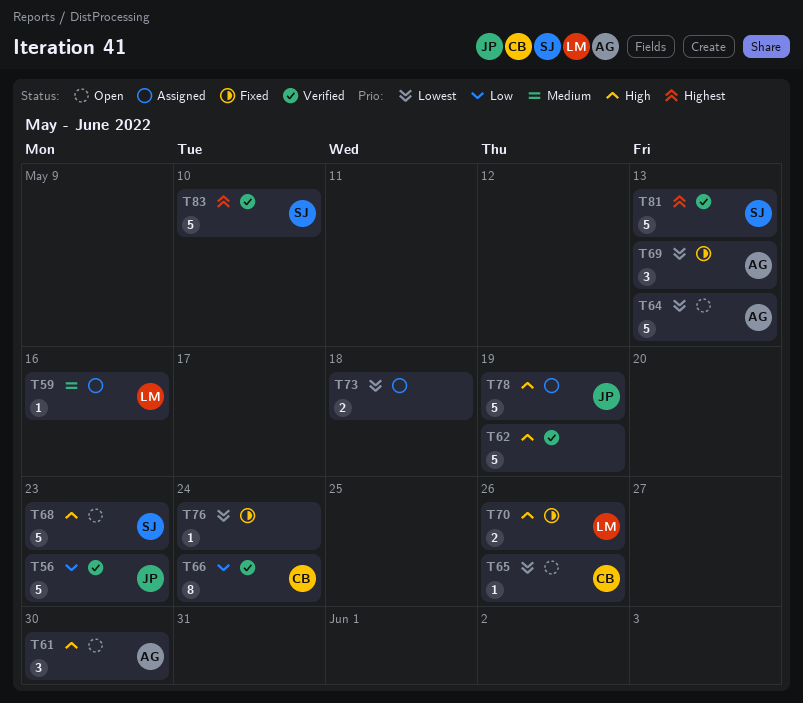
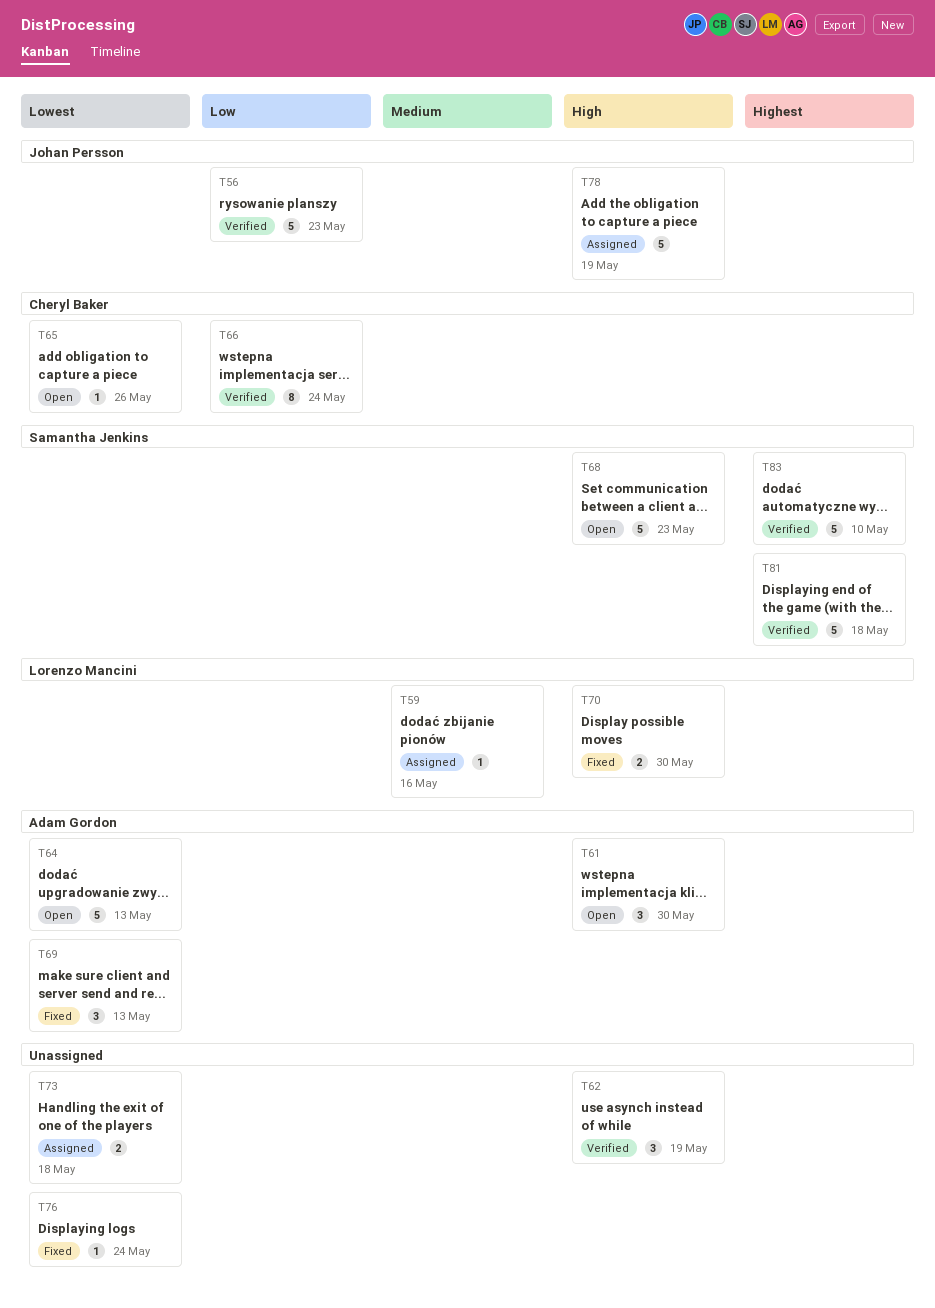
T62, estimate: 5 -> 3
T70, due: May 26 -> May 30
T81, due: May 13 -> May 18

